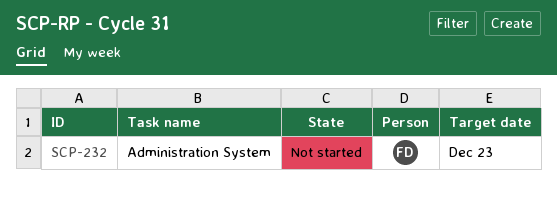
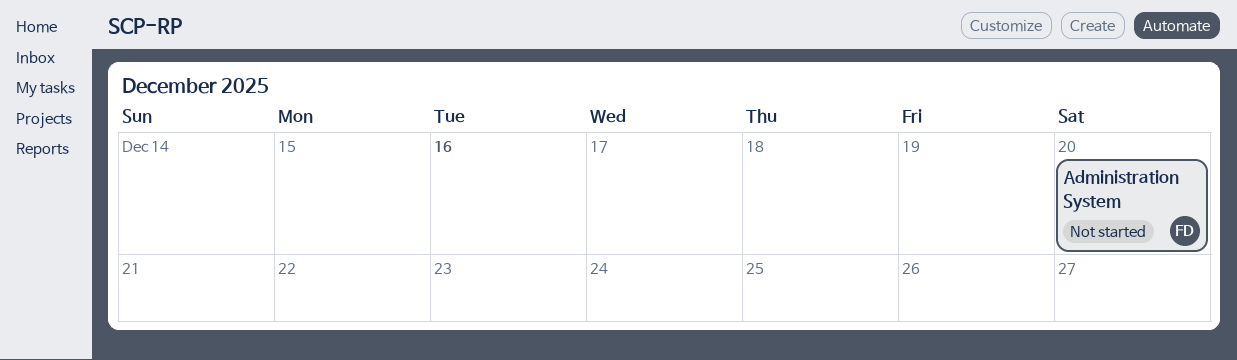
Administration System, due: Dec 23 -> Dec 20

